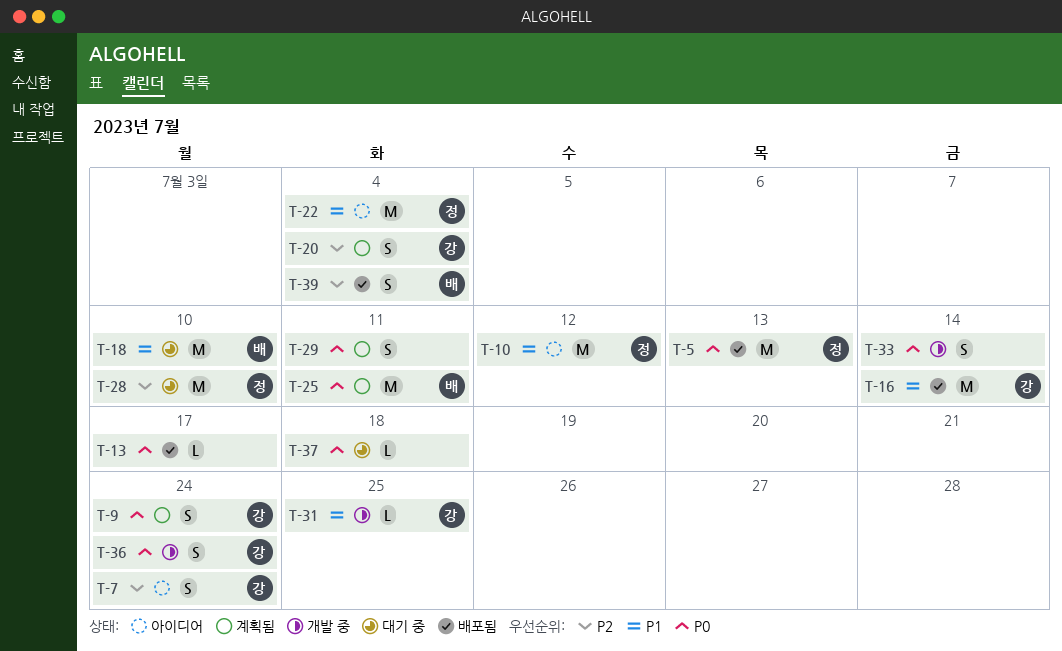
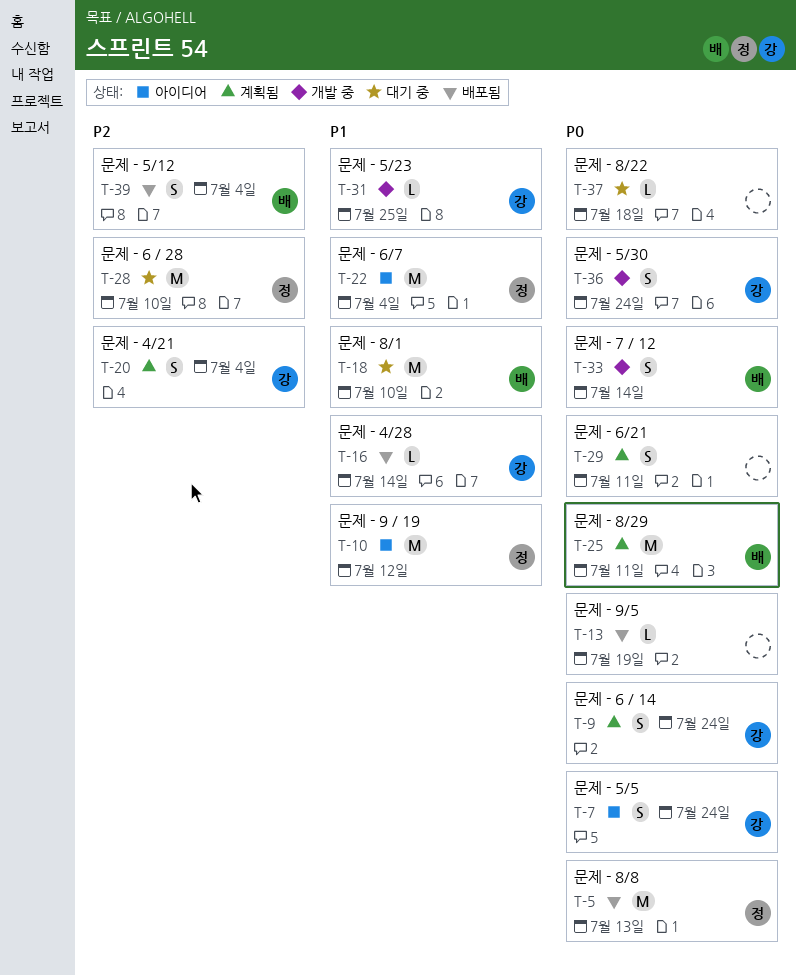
T-7, priority: P2 -> P0
T-13, due: Jul 17 -> Jul 19
T-16, estimate: M -> L
T-33, owner: none -> 배

